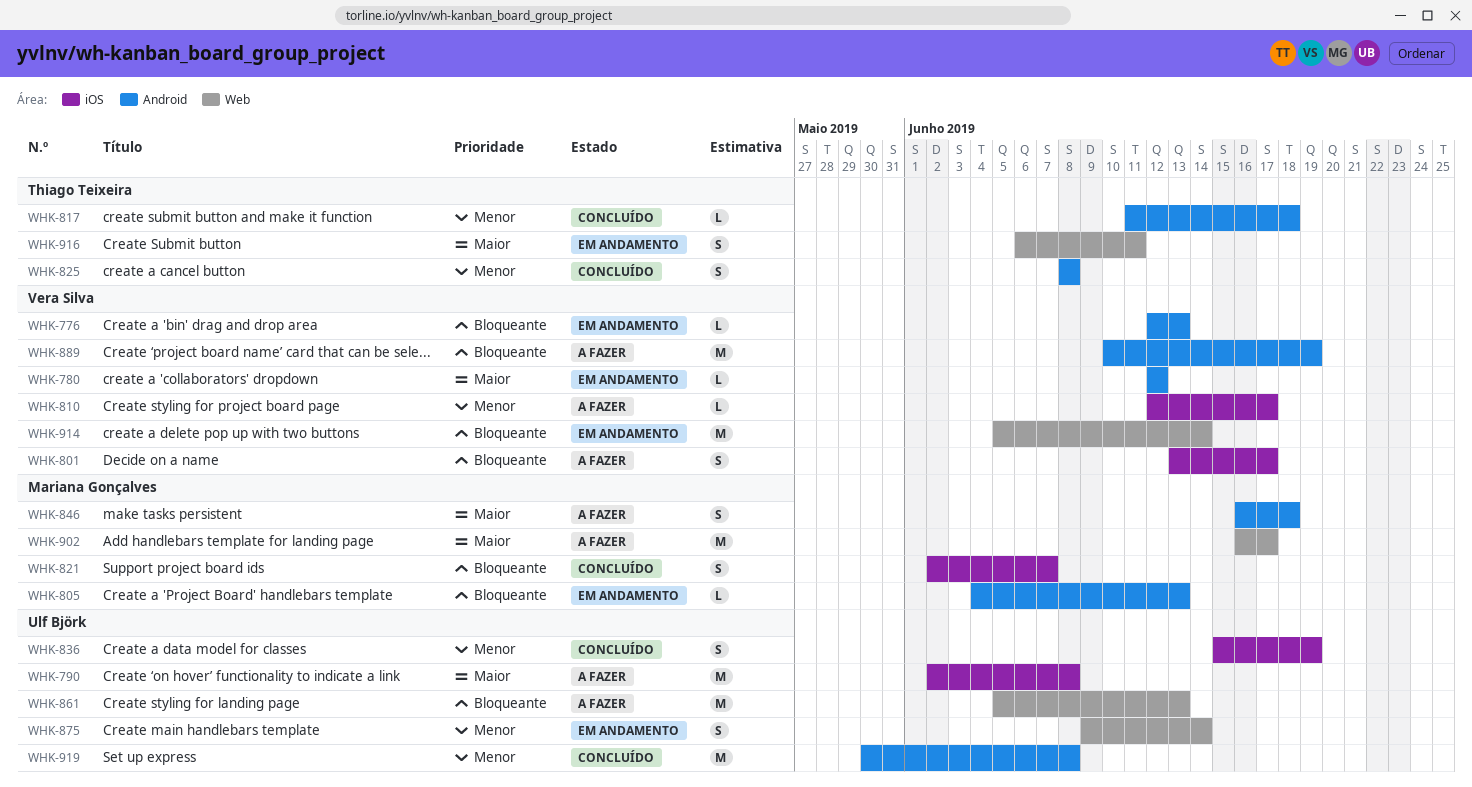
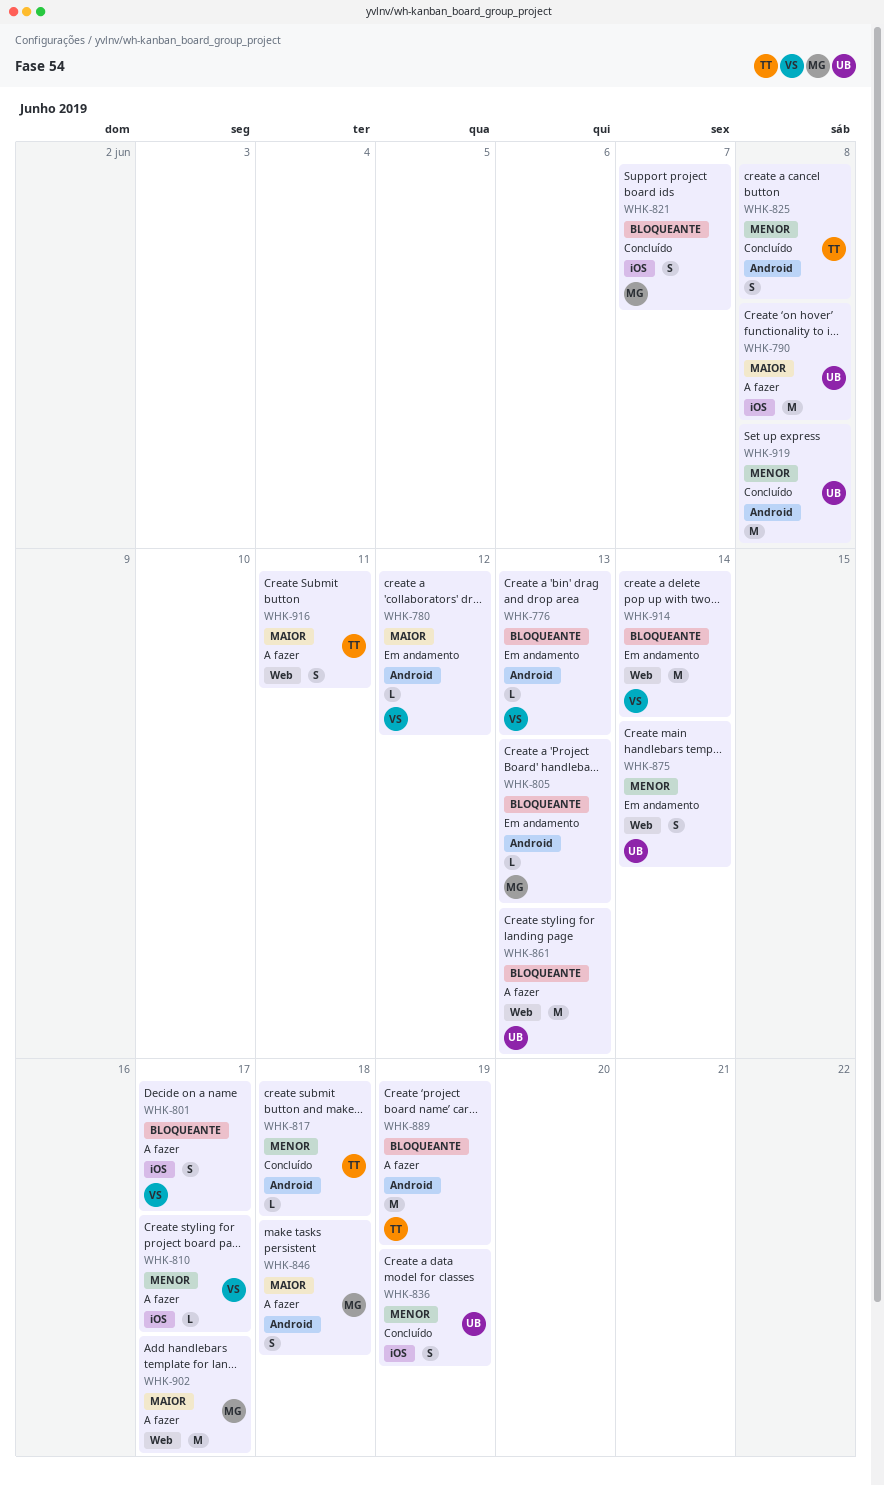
WHK-889, owner: Vera Silva -> Thiago Teixeira
WHK-916, status: Em andamento -> A fazer

